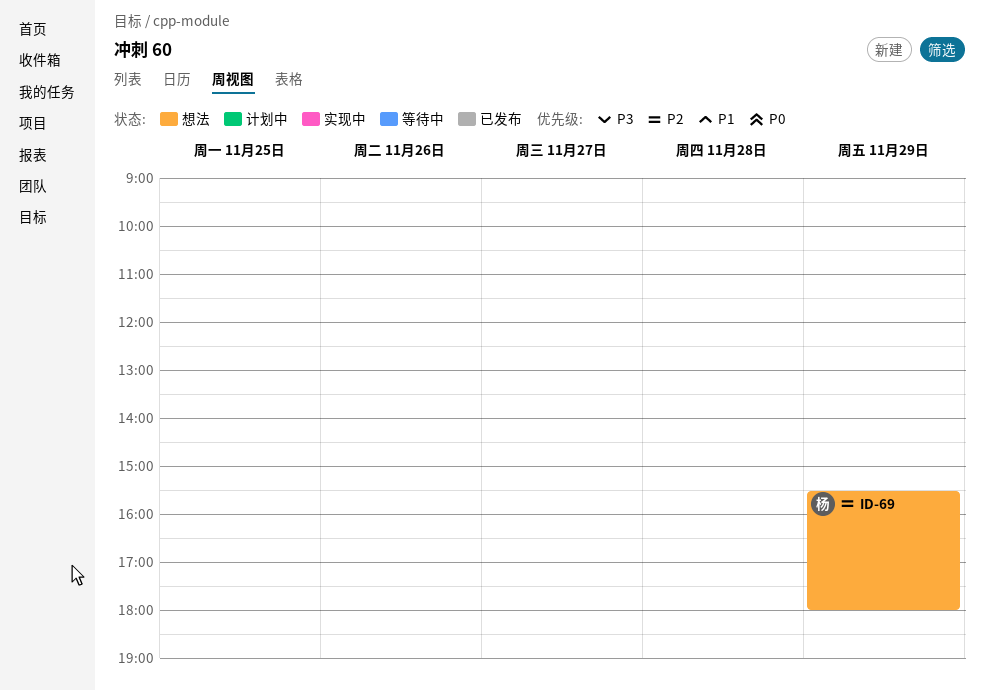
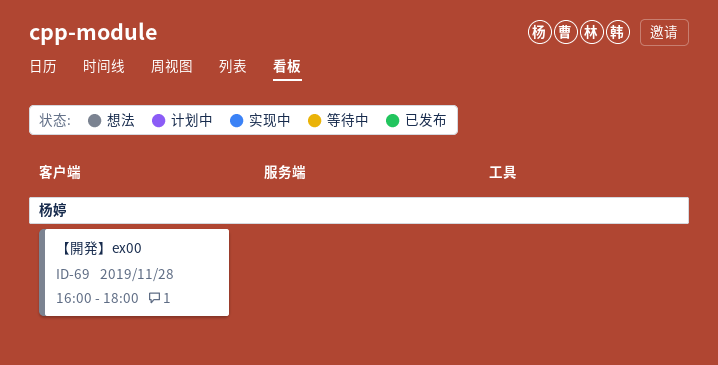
ID-69, day: Nov 29 -> Nov 28
ID-69, begins: 15:30 -> 16:00

